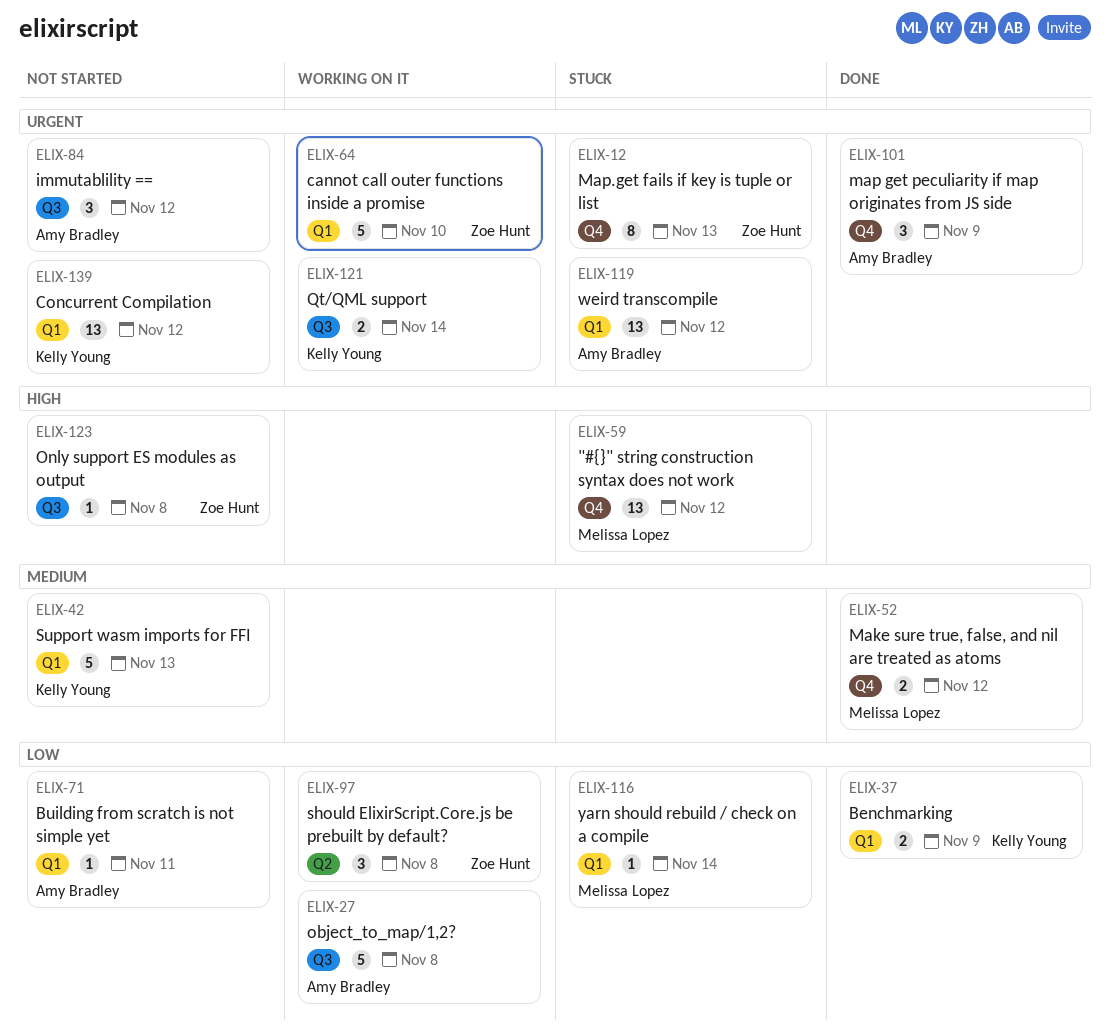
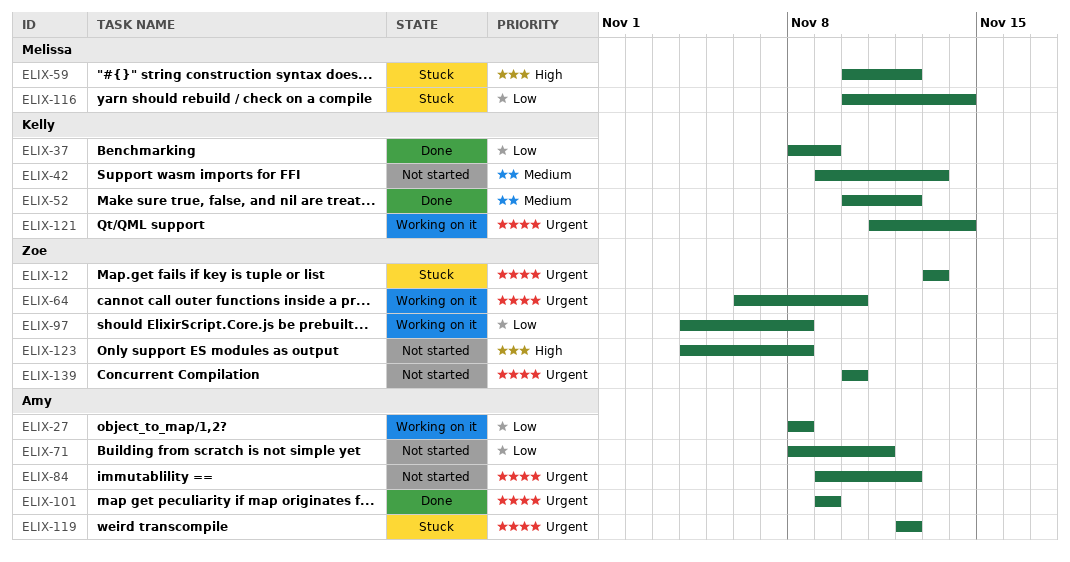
ELIX-52, owner: Melissa Lopez -> Kelly Young
ELIX-139, owner: Kelly Young -> Zoe Hunt
ELIX-139, due: Nov 12 -> Nov 10

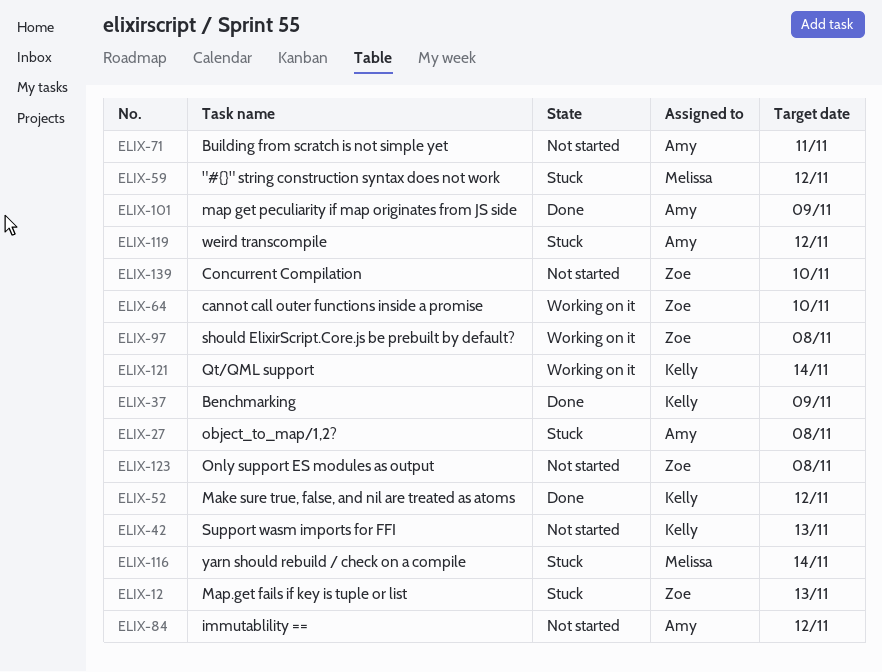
ELIX-27, status: Working on it -> Stuck

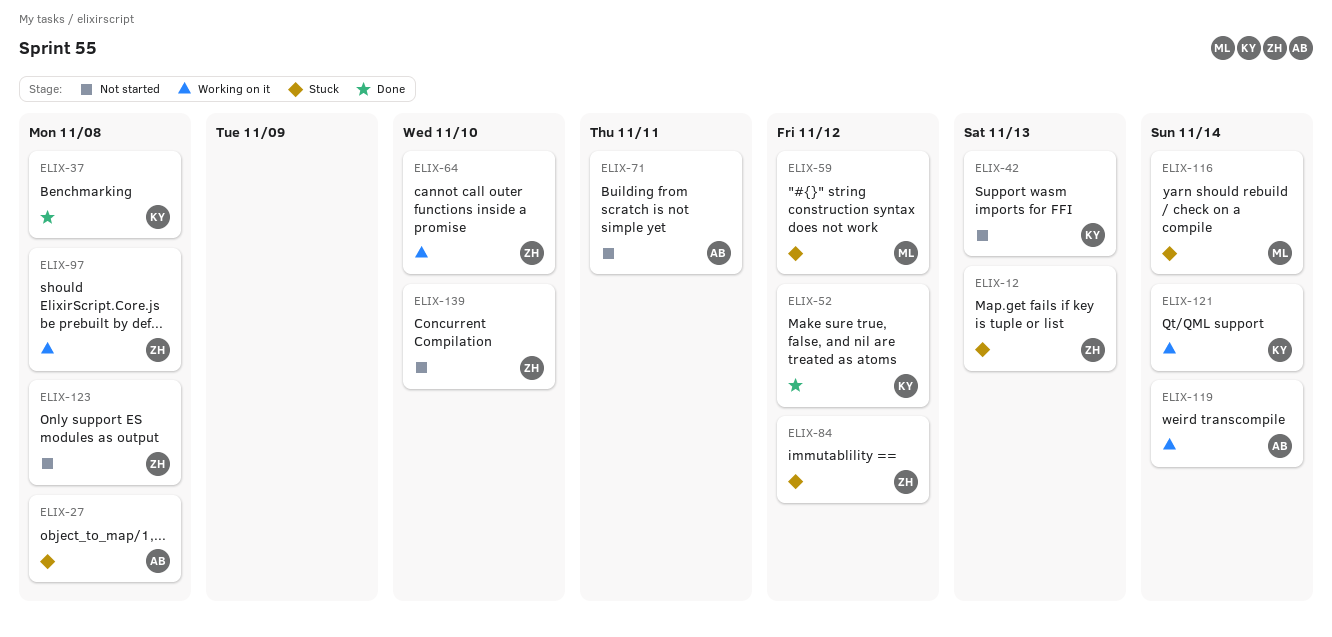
ELIX-37, due: Nov 9 -> Nov 8
ELIX-84, status: Not started -> Stuck
ELIX-84, owner: Amy -> Zoe
ELIX-101: present -> none
ELIX-119, status: Stuck -> Working on it
ELIX-119, due: Nov 12 -> Nov 14

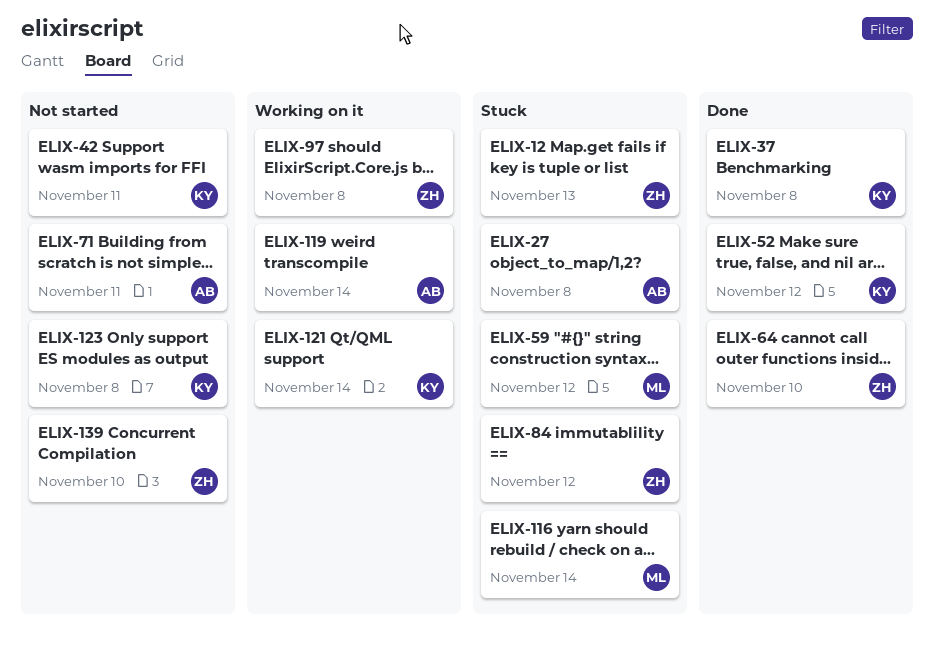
ELIX-42, due: Nov 13 -> Nov 11
ELIX-64, status: Working on it -> Done
ELIX-123, owner: ZH -> KY

